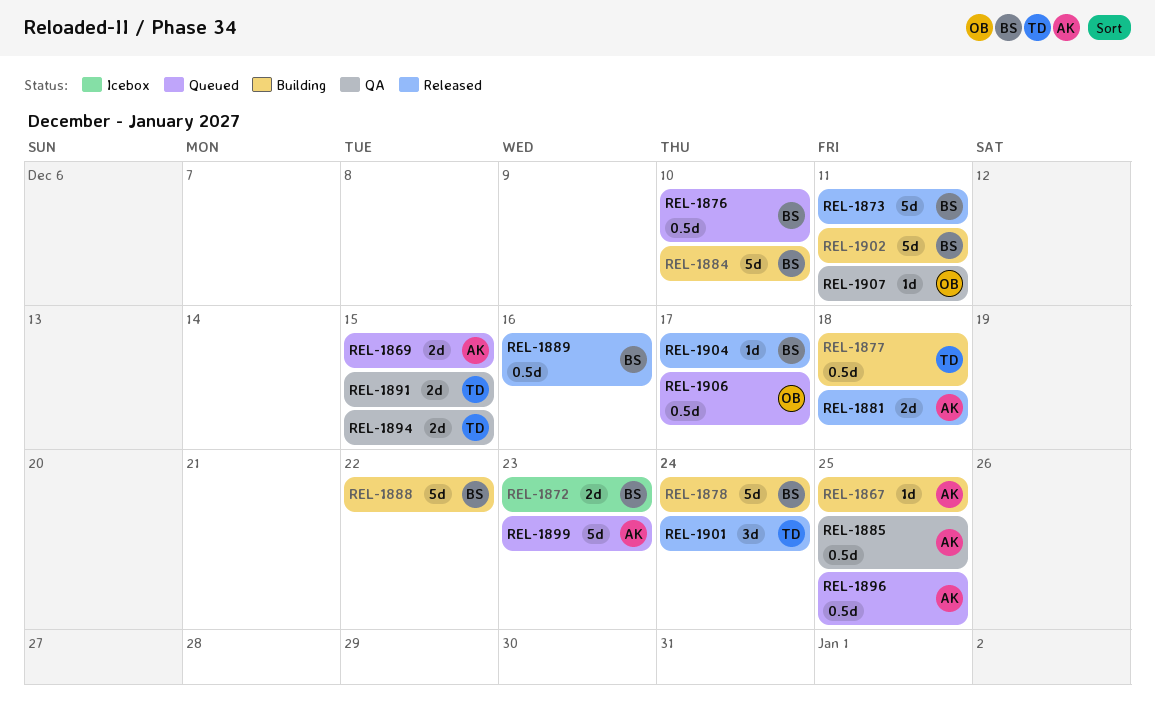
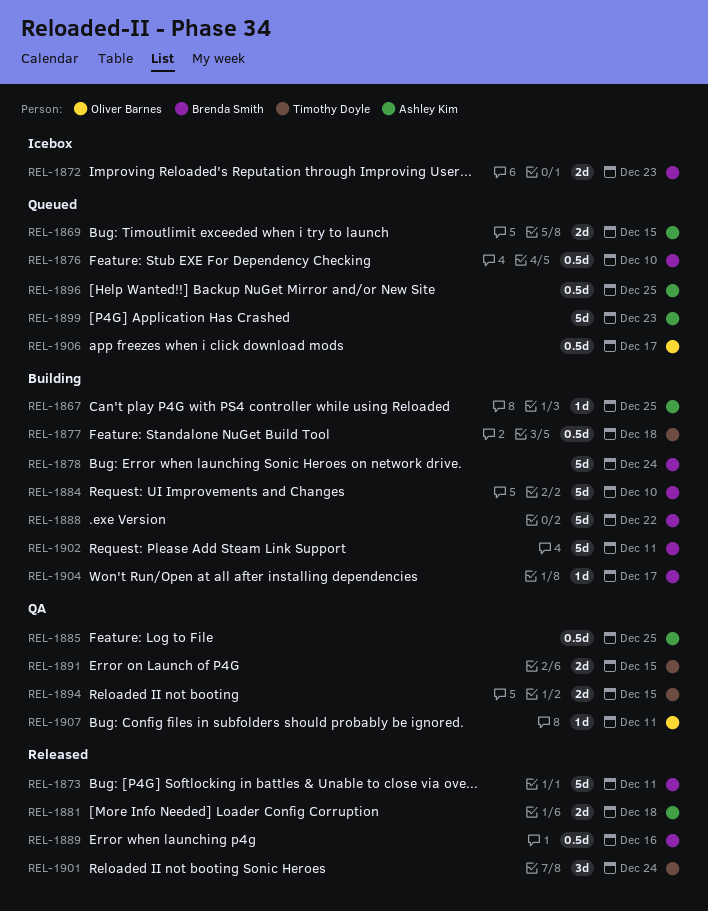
REL-1904, status: Released -> Building

